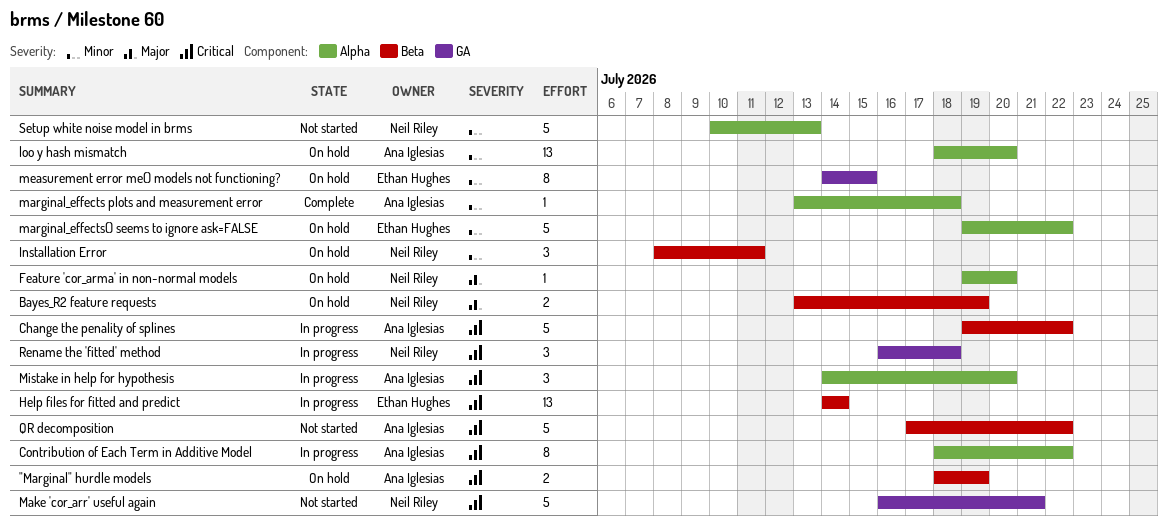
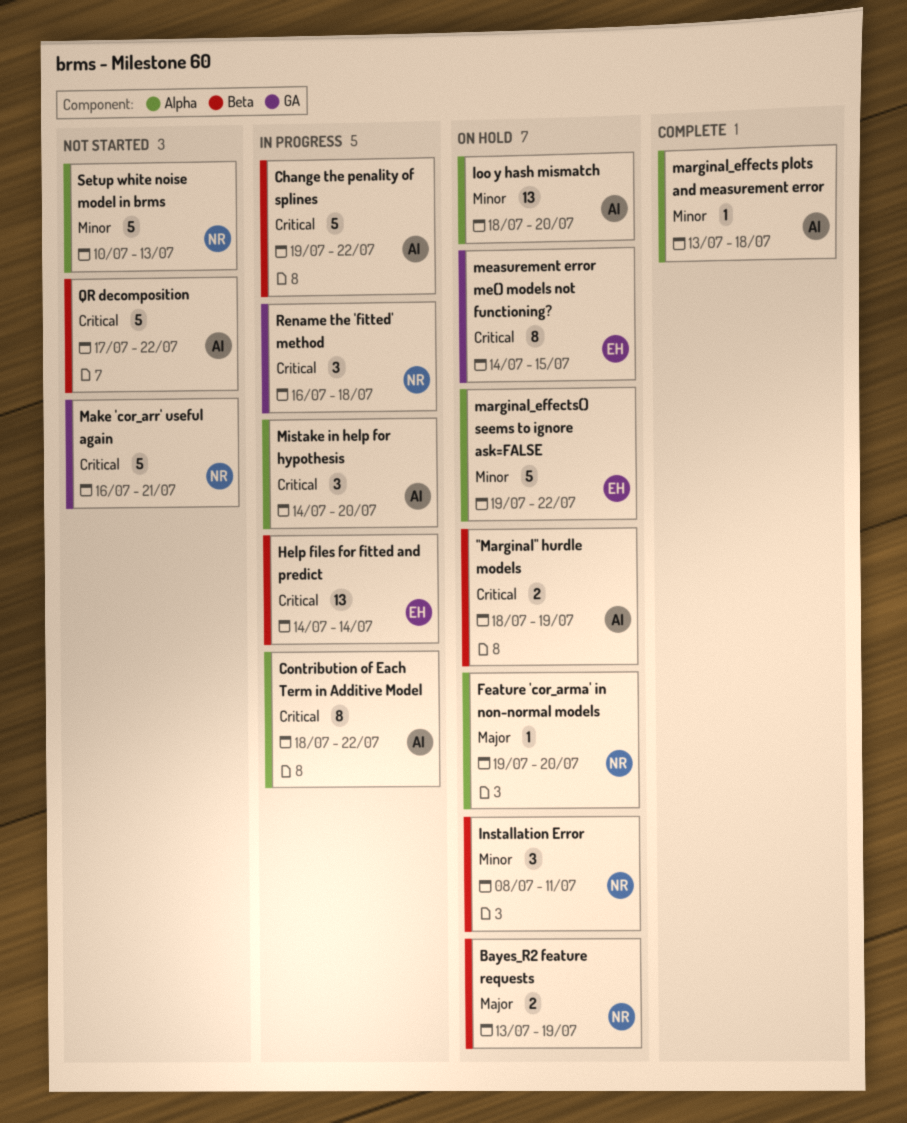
measurement error me() models not functioning?, priority: Minor -> Critical

